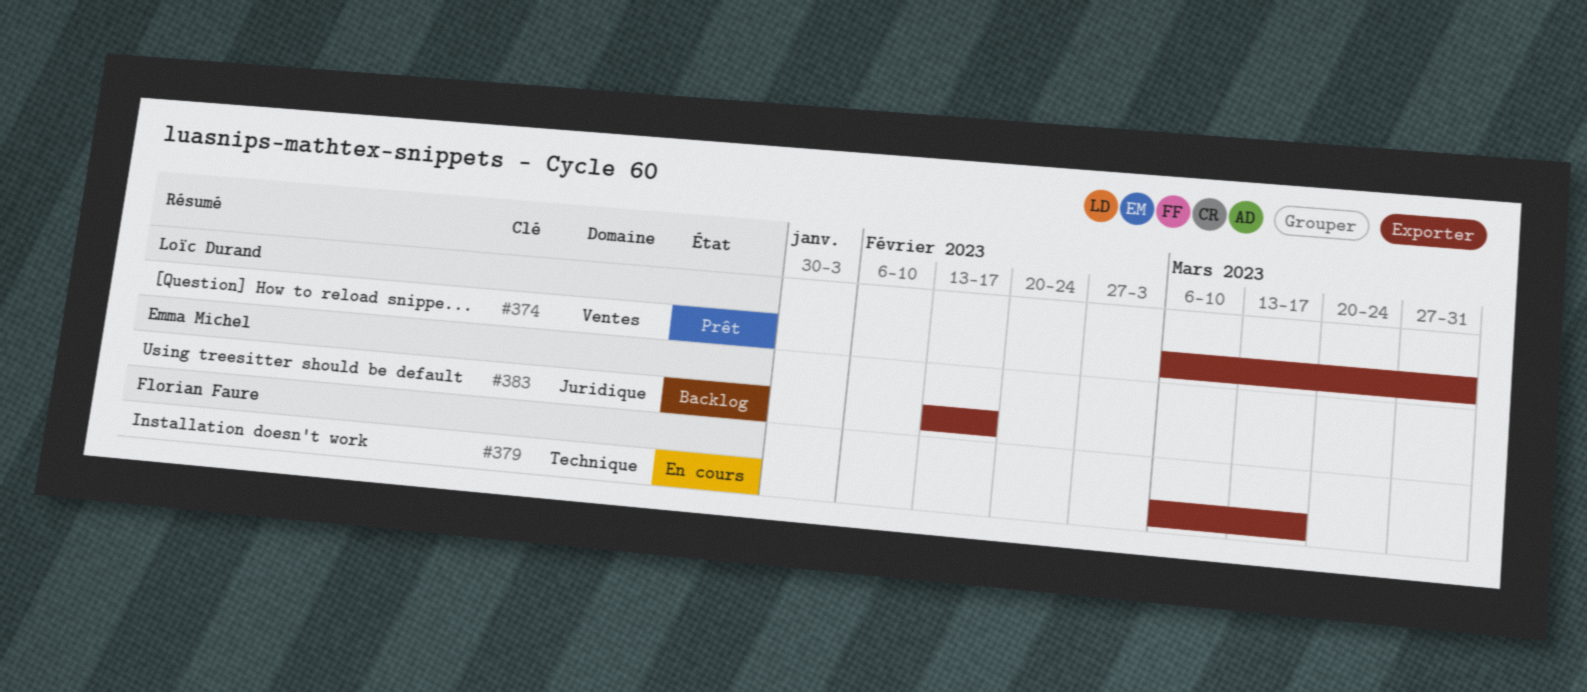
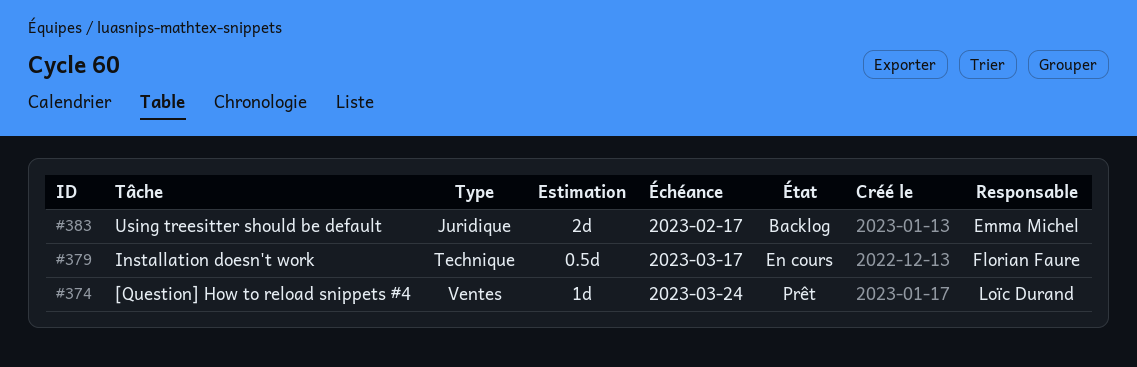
#374, due: Mar 31 -> Mar 24

